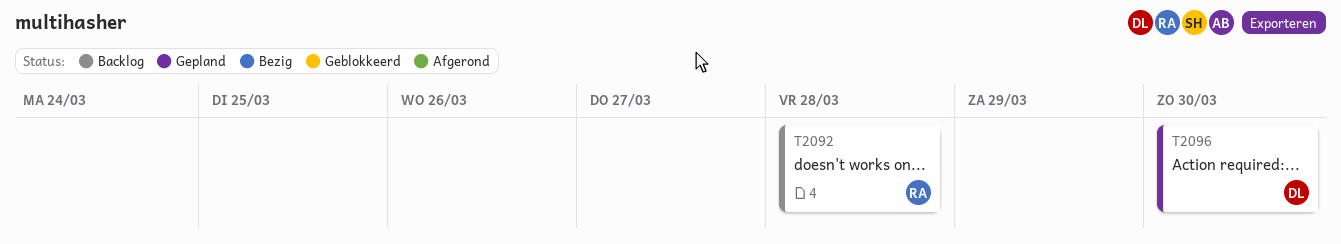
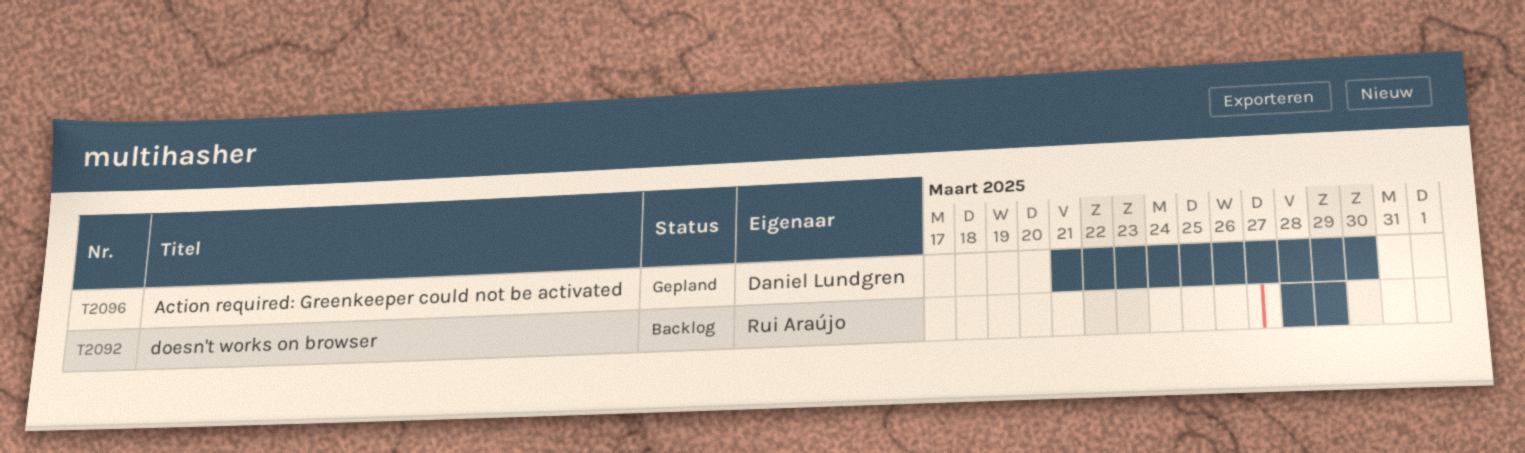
T2092, due: Mar 28 -> Mar 29

